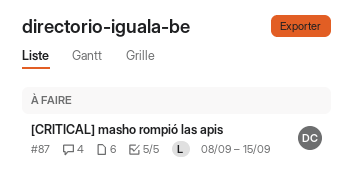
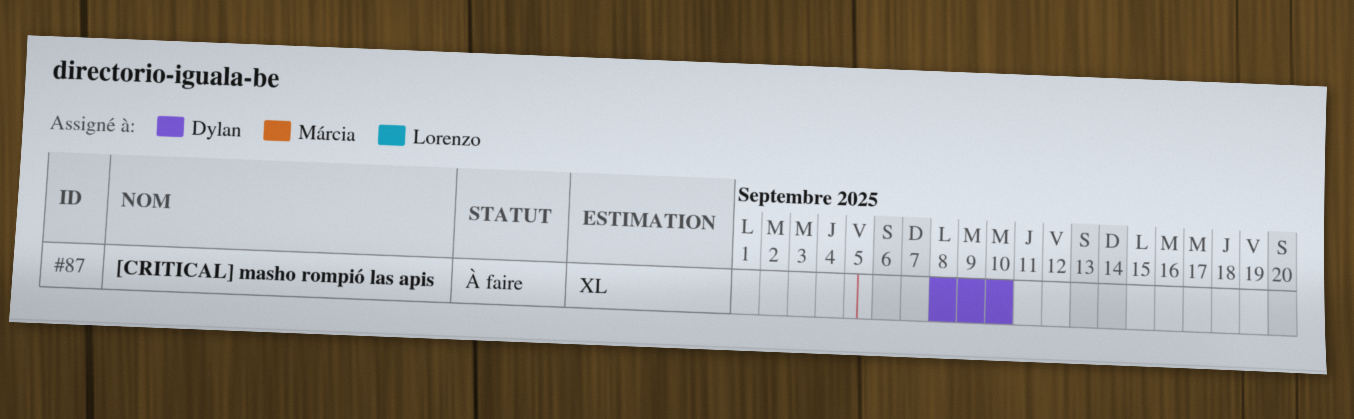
#87, estimate: L -> XL
#87, due: Sep 15 -> Sep 10

